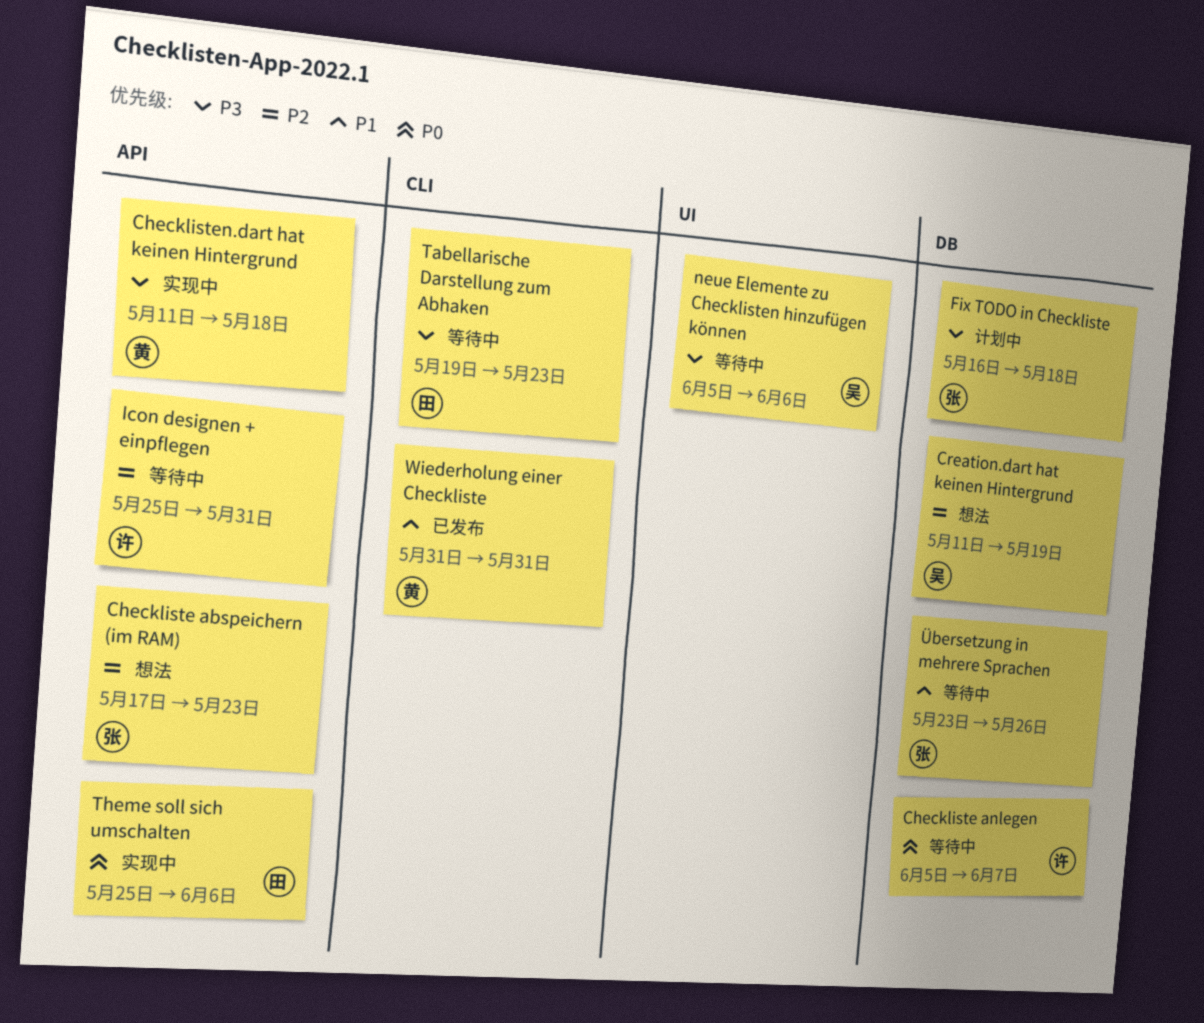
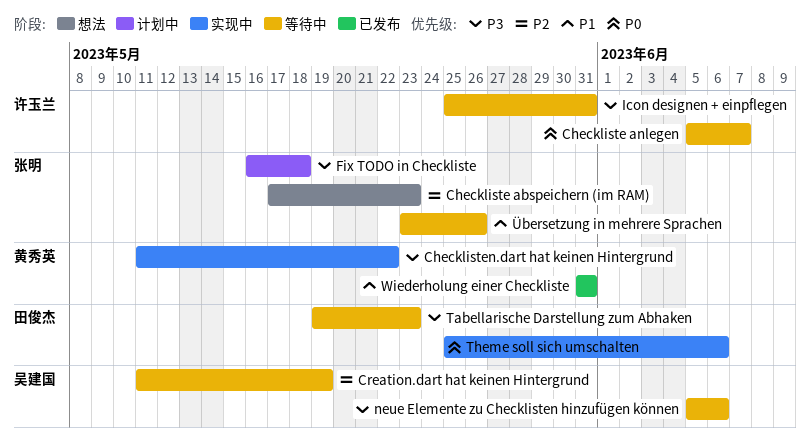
Checklisten.dart hat keinen Hintergrund, due: May 18 -> May 22
Creation.dart hat keinen Hintergrund, status: 想法 -> 等待中
Icon designen + einpflegen, priority: P2 -> P3

